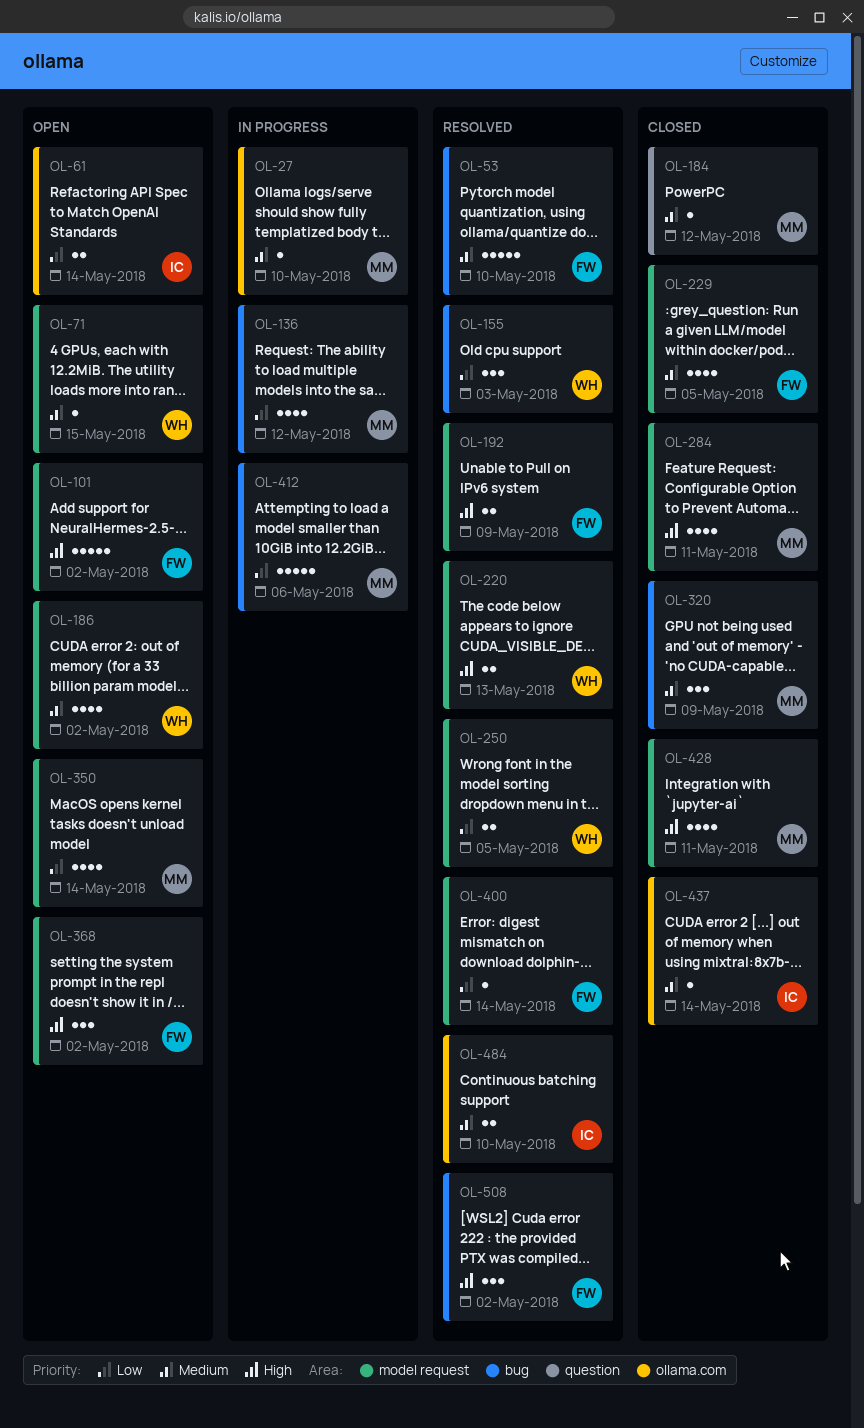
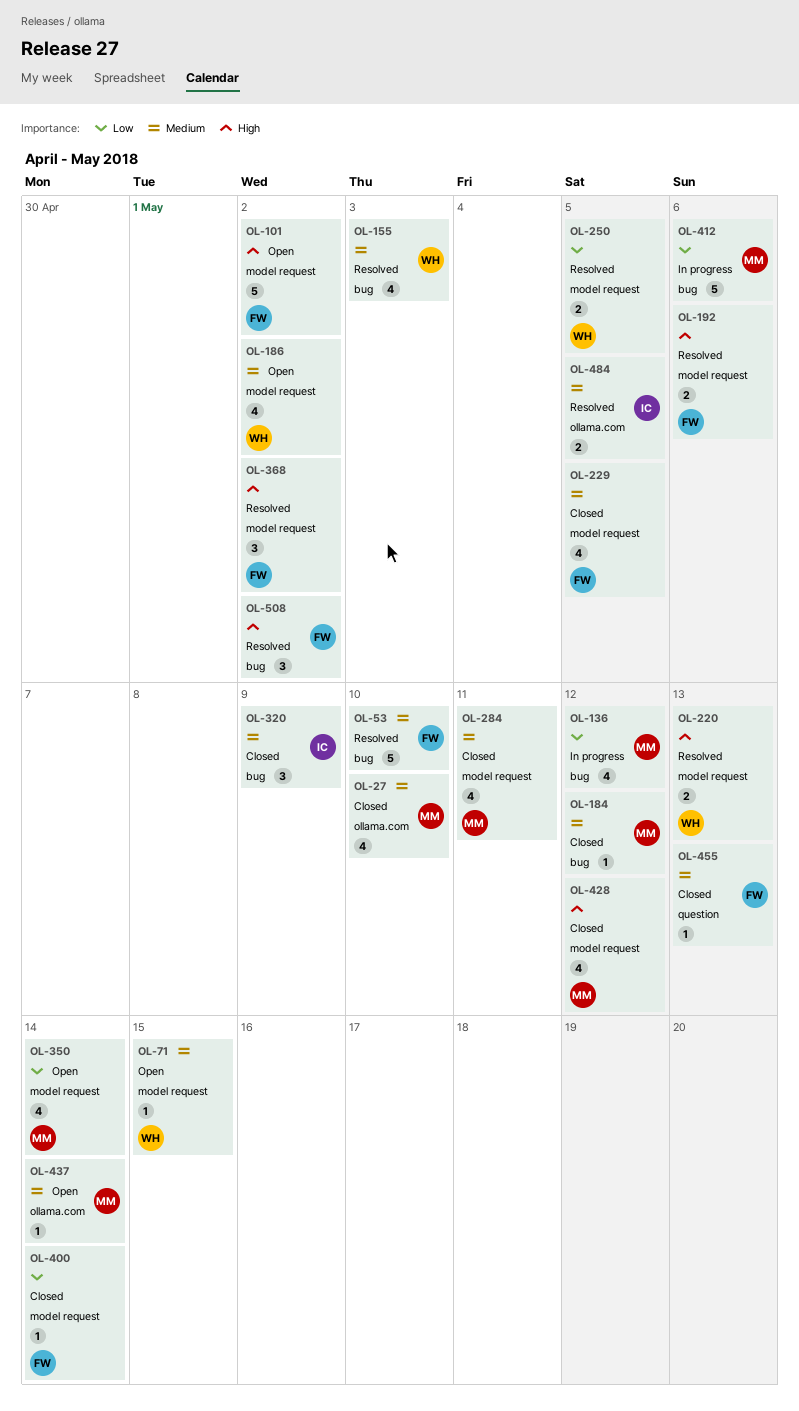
OL-27, status: In progress -> Closed
OL-27, estimate: 1 -> 4
OL-61: present -> none
OL-155, priority: Low -> Medium
OL-155, estimate: 3 -> 4
OL-184, label: question -> bug
OL-192, due: May 9 -> May 6
OL-284, priority: High -> Medium
OL-320, owner: MM -> IC
OL-368, status: Open -> Resolved
OL-400, status: Resolved -> Closed
OL-428, due: May 11 -> May 12
OL-437, status: Closed -> Open
OL-437, owner: IC -> MM
OL-455: none -> present
OL-484, due: May 10 -> May 5

